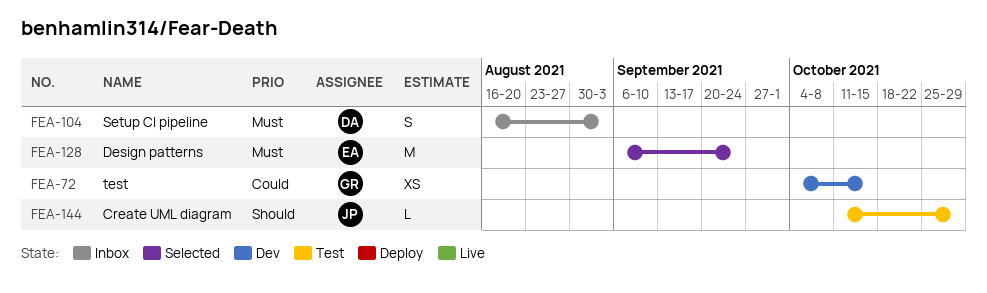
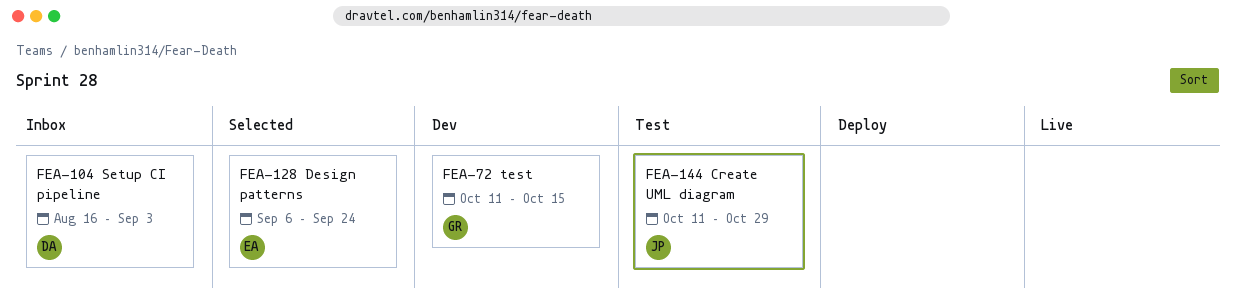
FEA-72, start: Oct 4 -> Oct 11

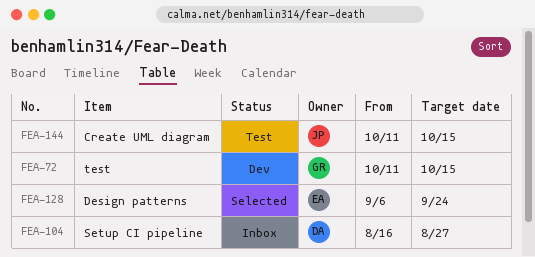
FEA-104, due: Sep 3 -> Aug 27
FEA-144, due: Oct 29 -> Oct 15

